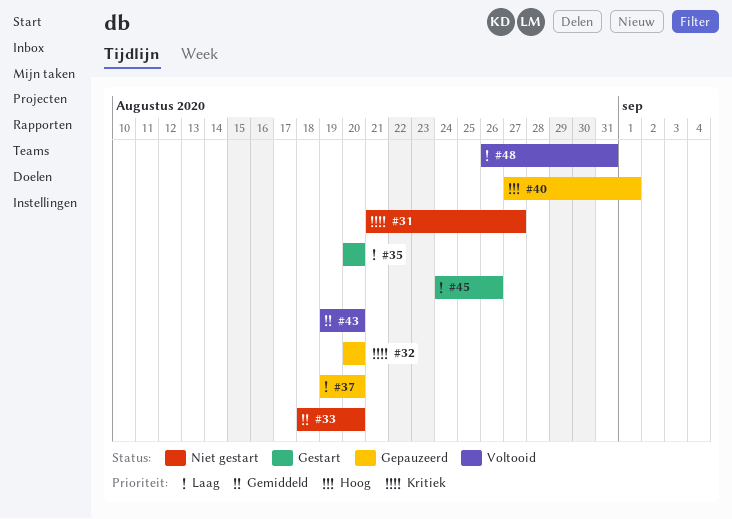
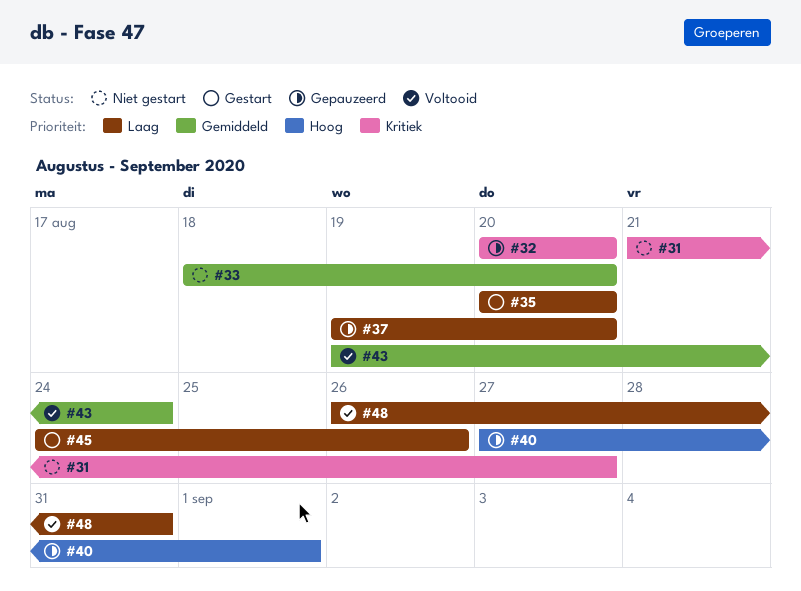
#43, due: Aug 20 -> Aug 24

